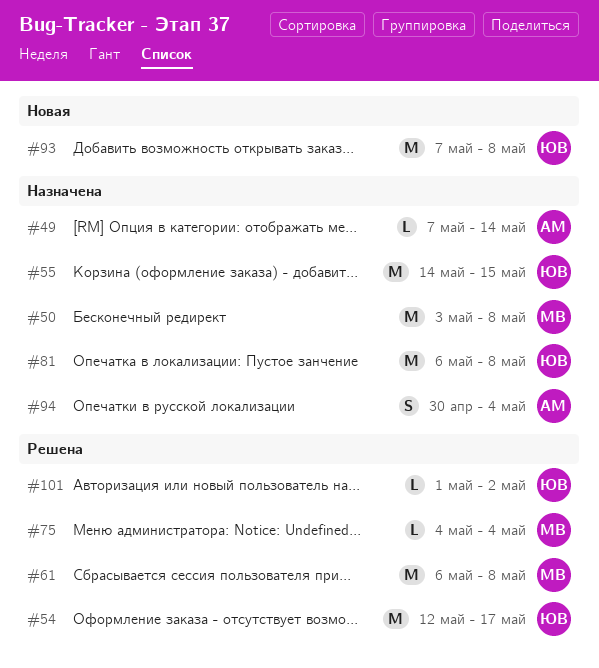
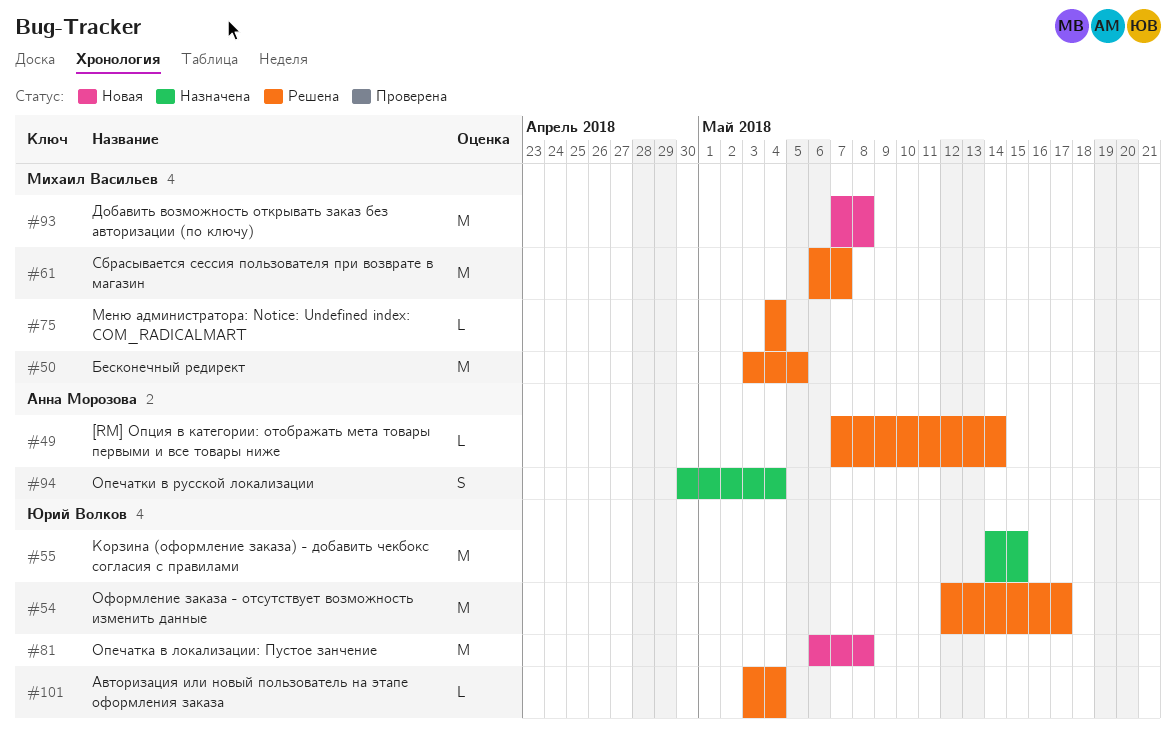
#49, status: Назначена -> Решена
#50, status: Назначена -> Решена
#50, due: May 8 -> May 5
#61, due: May 8 -> May 7
#81, status: Назначена -> Новая
#93, owner: Юрий Волков -> Михаил Васильев
#101, start: May 1 -> May 3
#101, due: May 2 -> May 4

